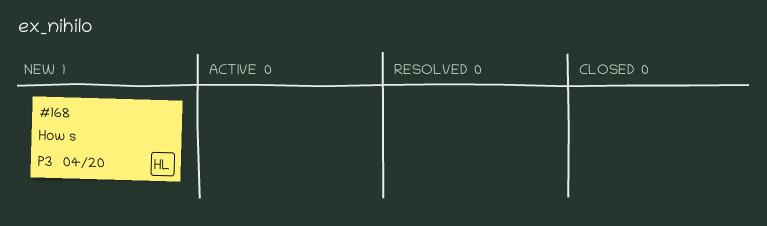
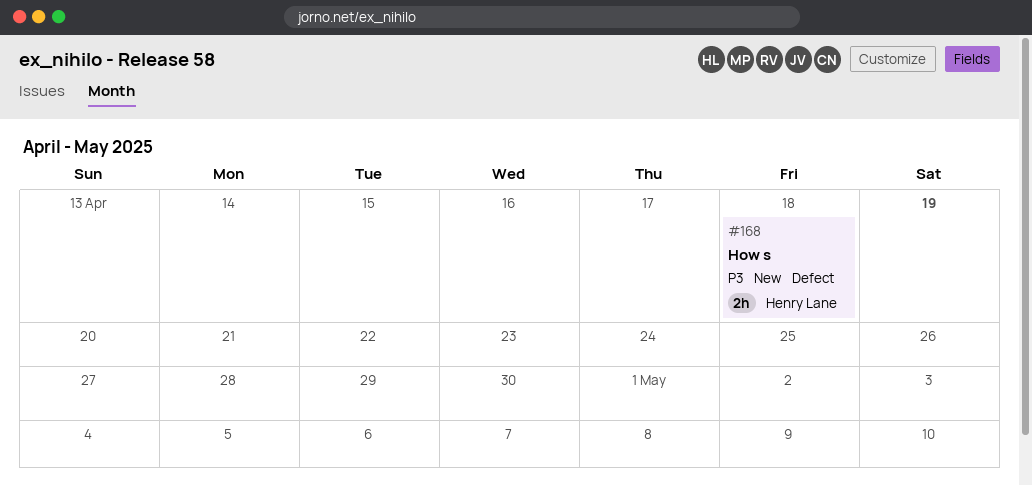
#168, due: Apr 20 -> Apr 18

